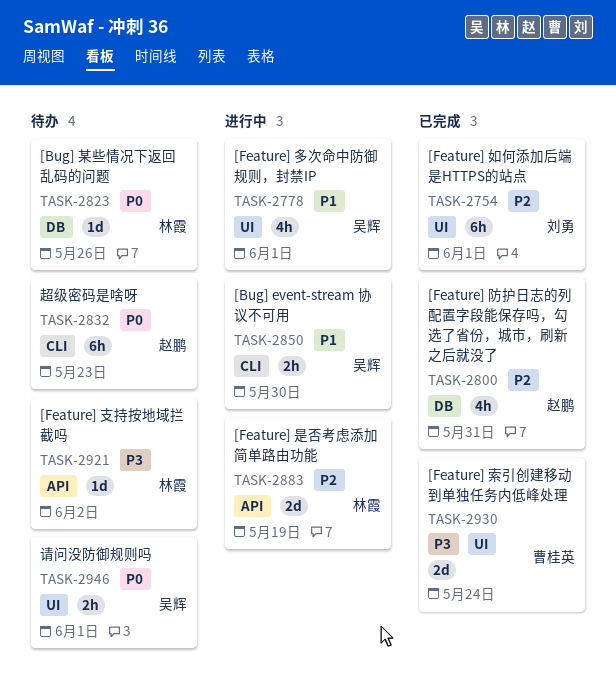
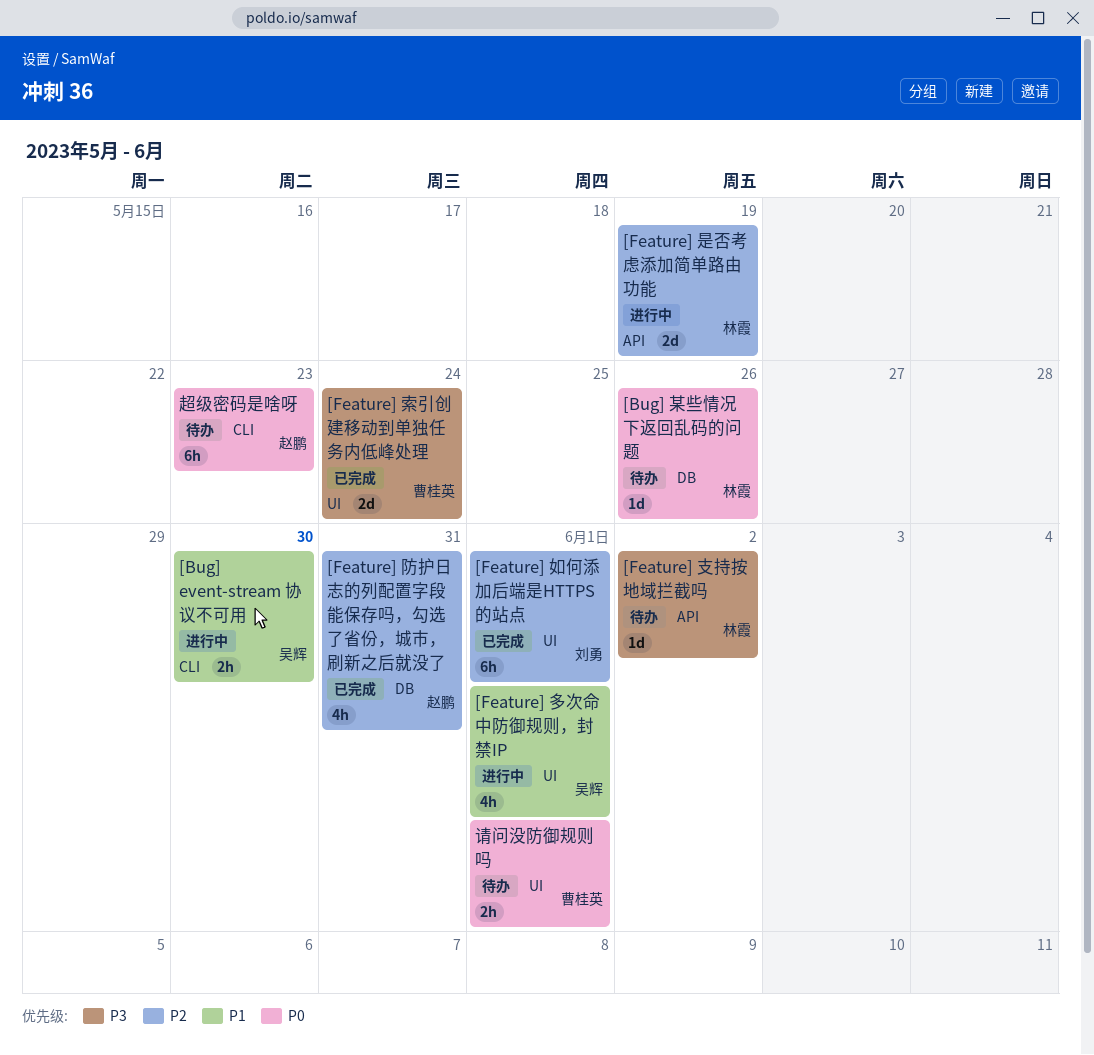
请问没防御规则吗, owner: 吴辉 -> 曹桂英

